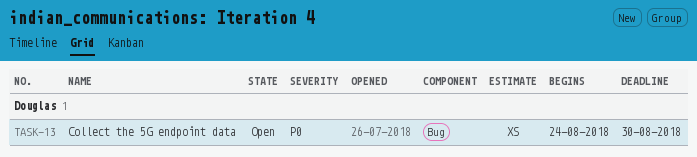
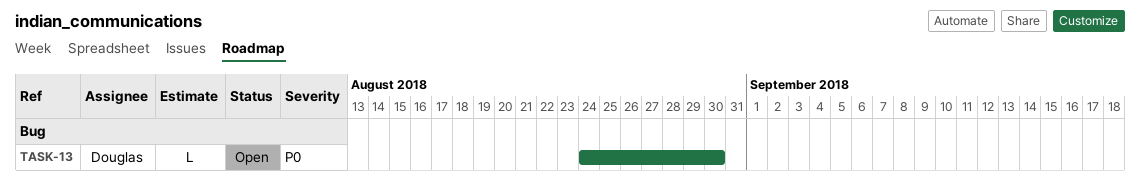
TASK-13, estimate: XS -> L

